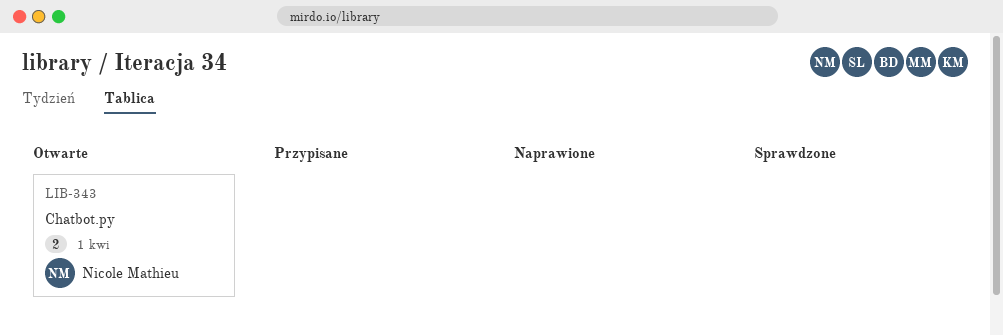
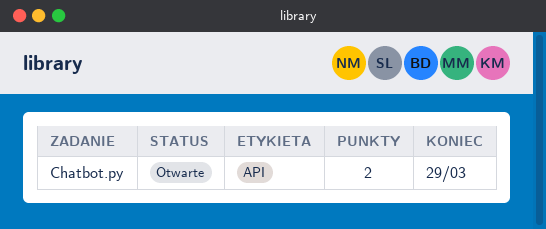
Chatbot.py, due: Apr 1 -> Mar 29

